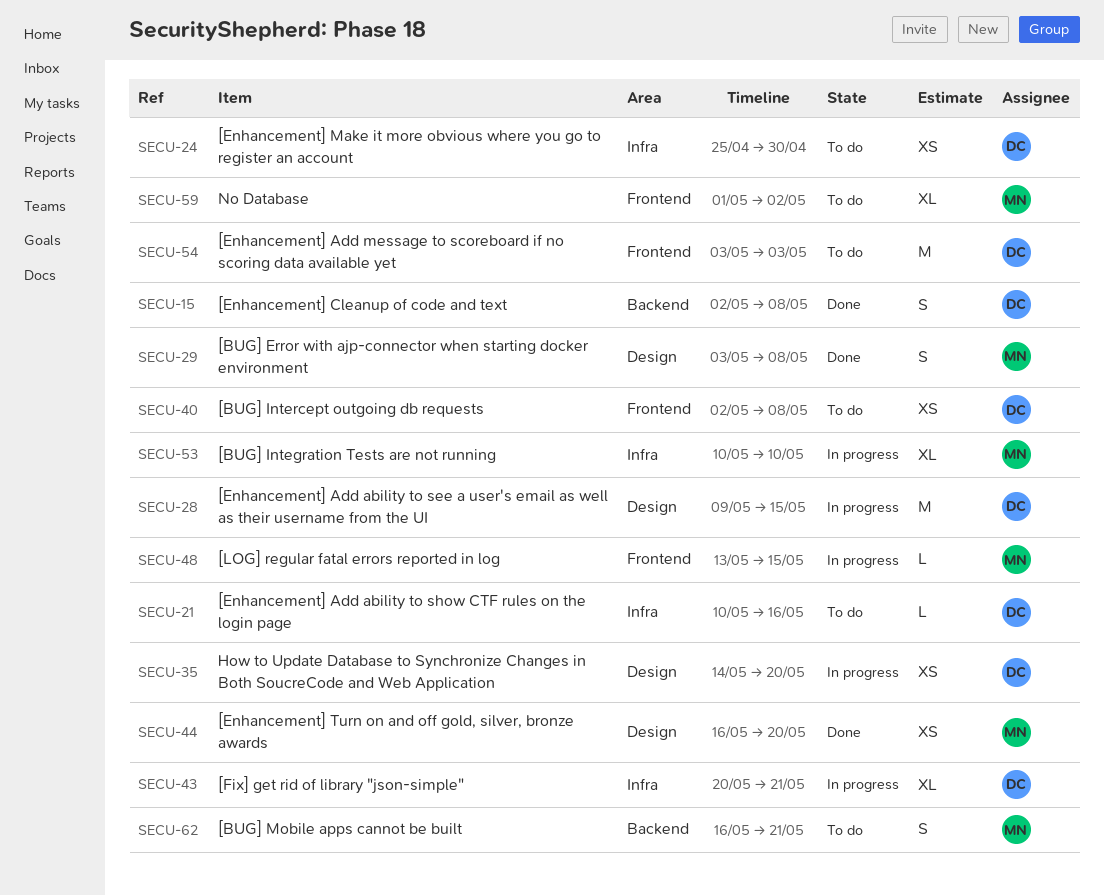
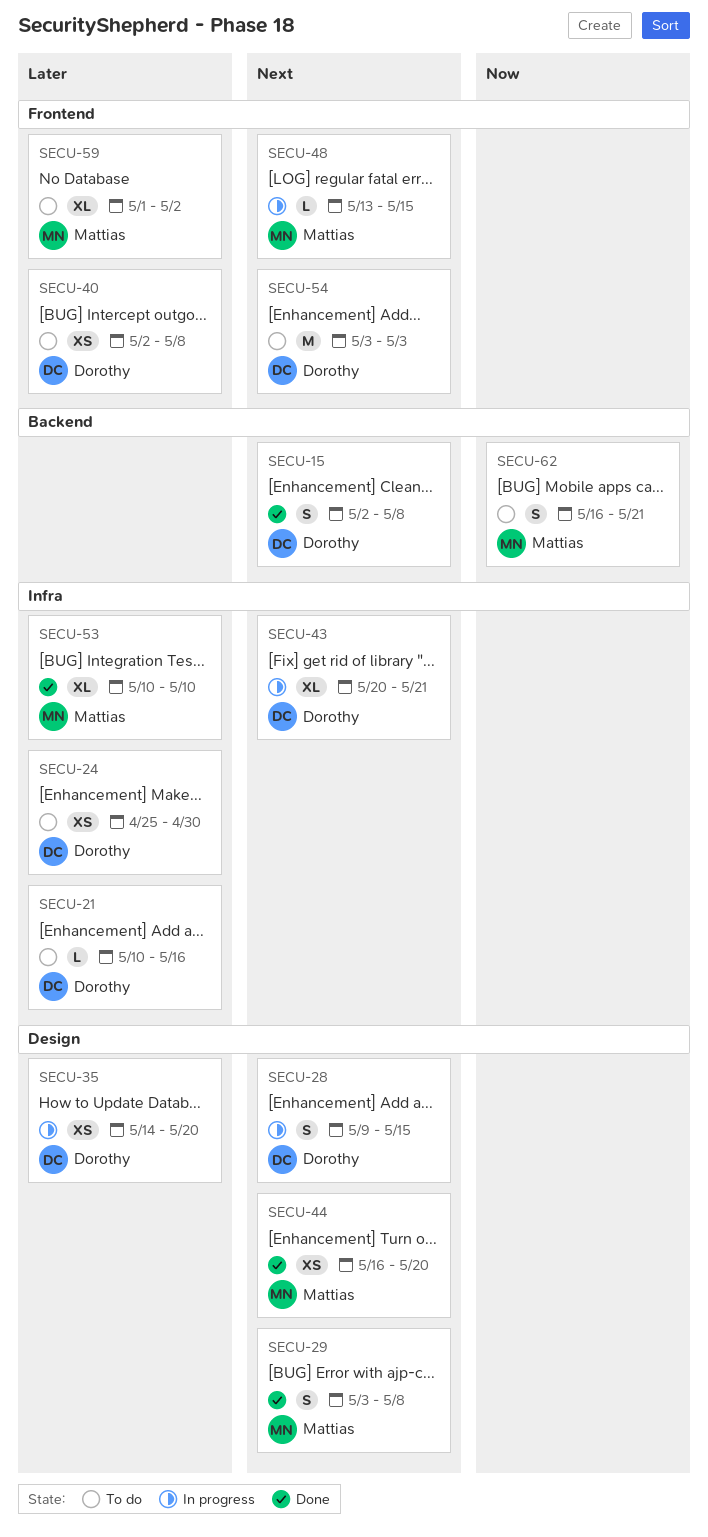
SECU-28, estimate: M -> S
SECU-53, status: In progress -> Done

